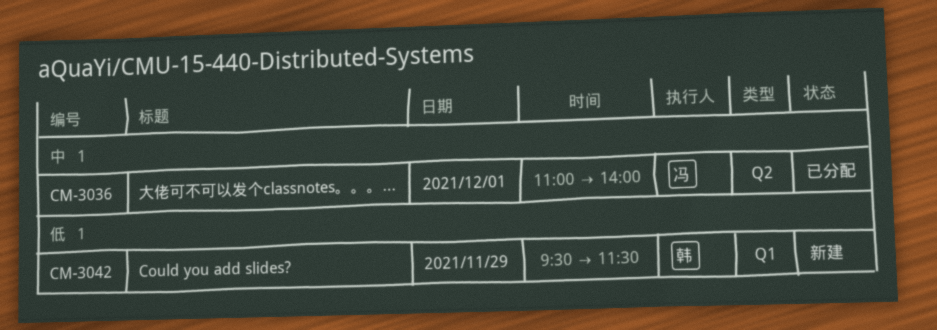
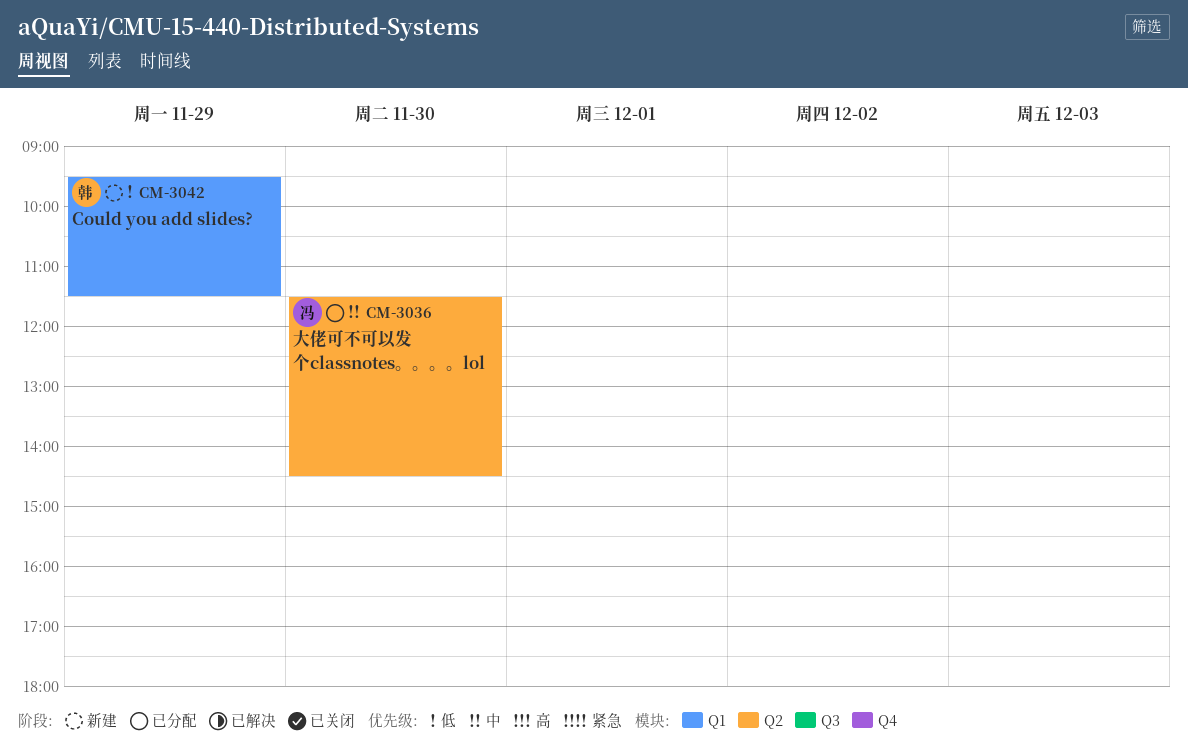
CM-3036, day: Dec 1 -> Nov 30
CM-3036, begins: 11:00 -> 11:30
CM-3036, ends: 14:00 -> 14:30

